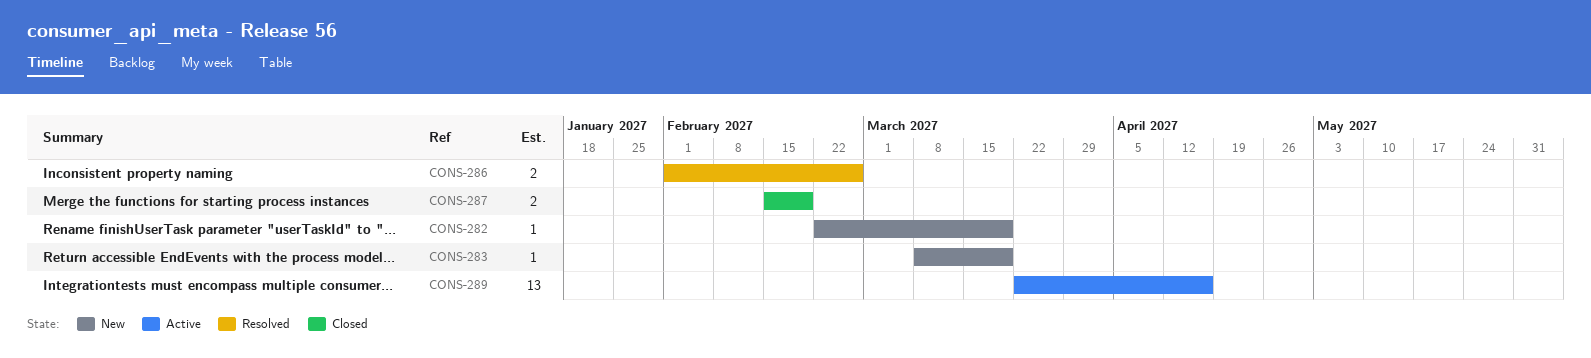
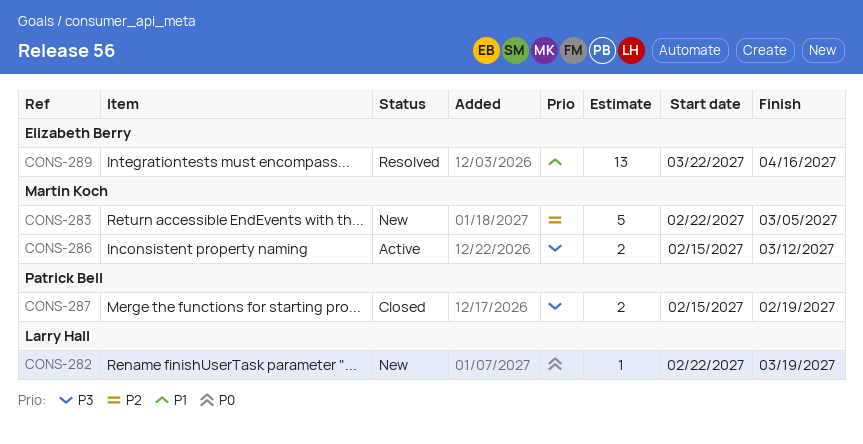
CONS-283, estimate: 1 -> 5
CONS-283, start: Mar 8 -> Feb 22
CONS-283, due: Mar 19 -> Mar 5
CONS-286, status: Resolved -> Active
CONS-286, start: Feb 1 -> Feb 15
CONS-286, due: Feb 26 -> Mar 12
CONS-289, status: Active -> Resolved

